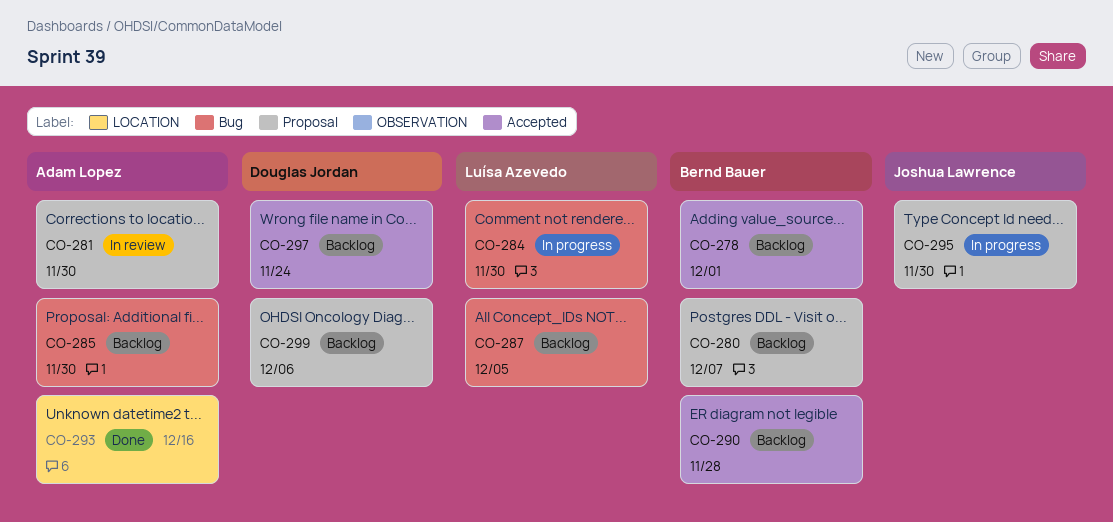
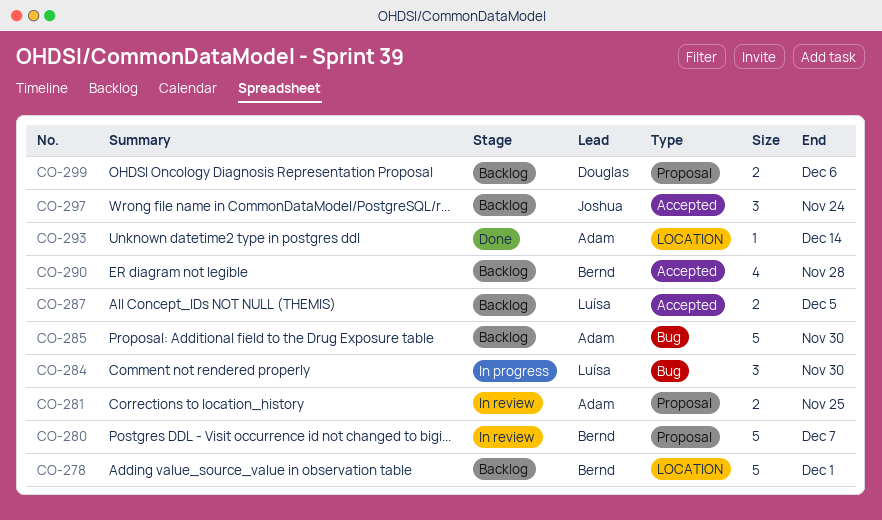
CO-278, label: Accepted -> LOCATION
CO-280, status: Backlog -> In review
CO-281, due: Nov 30 -> Nov 25
CO-287, label: Bug -> Accepted
CO-293, due: Dec 16 -> Dec 14
CO-295: present -> none
CO-297, owner: Douglas Jordan -> Joshua Lawrence

